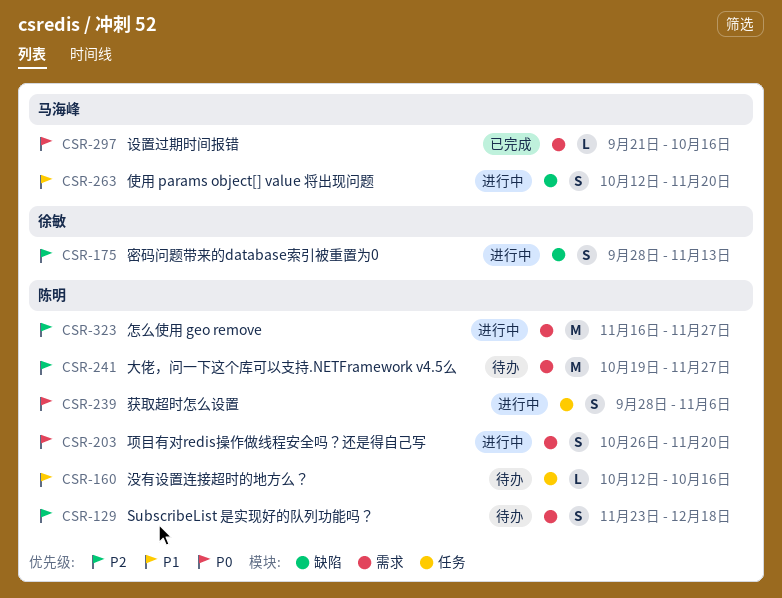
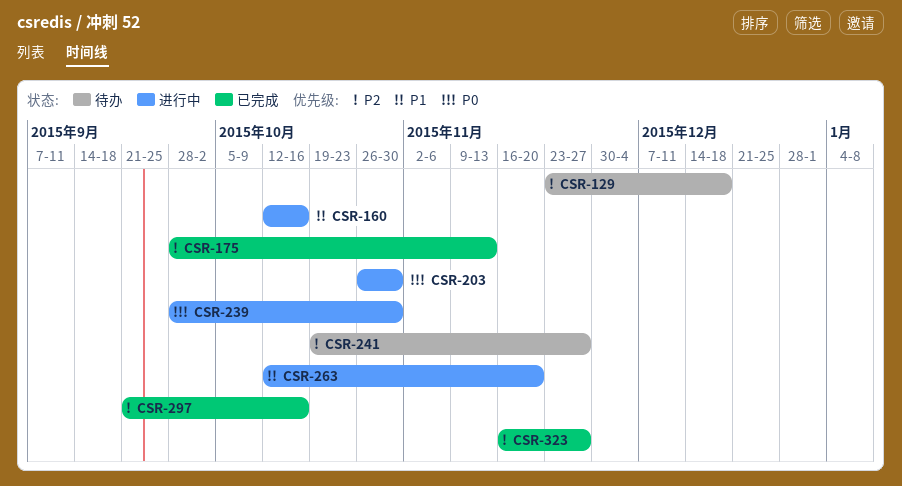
CSR-160, status: 待办 -> 进行中
CSR-175, status: 进行中 -> 已完成
CSR-203, due: Nov 20 -> Oct 30
CSR-239, due: Nov 6 -> Oct 30
CSR-297, priority: P0 -> P2
CSR-323, status: 进行中 -> 已完成

